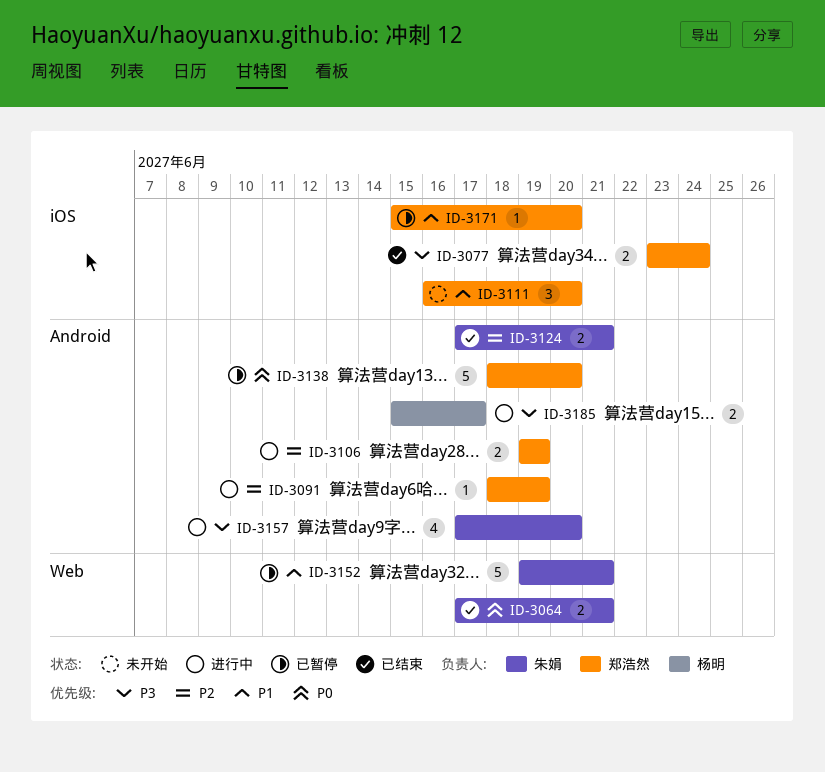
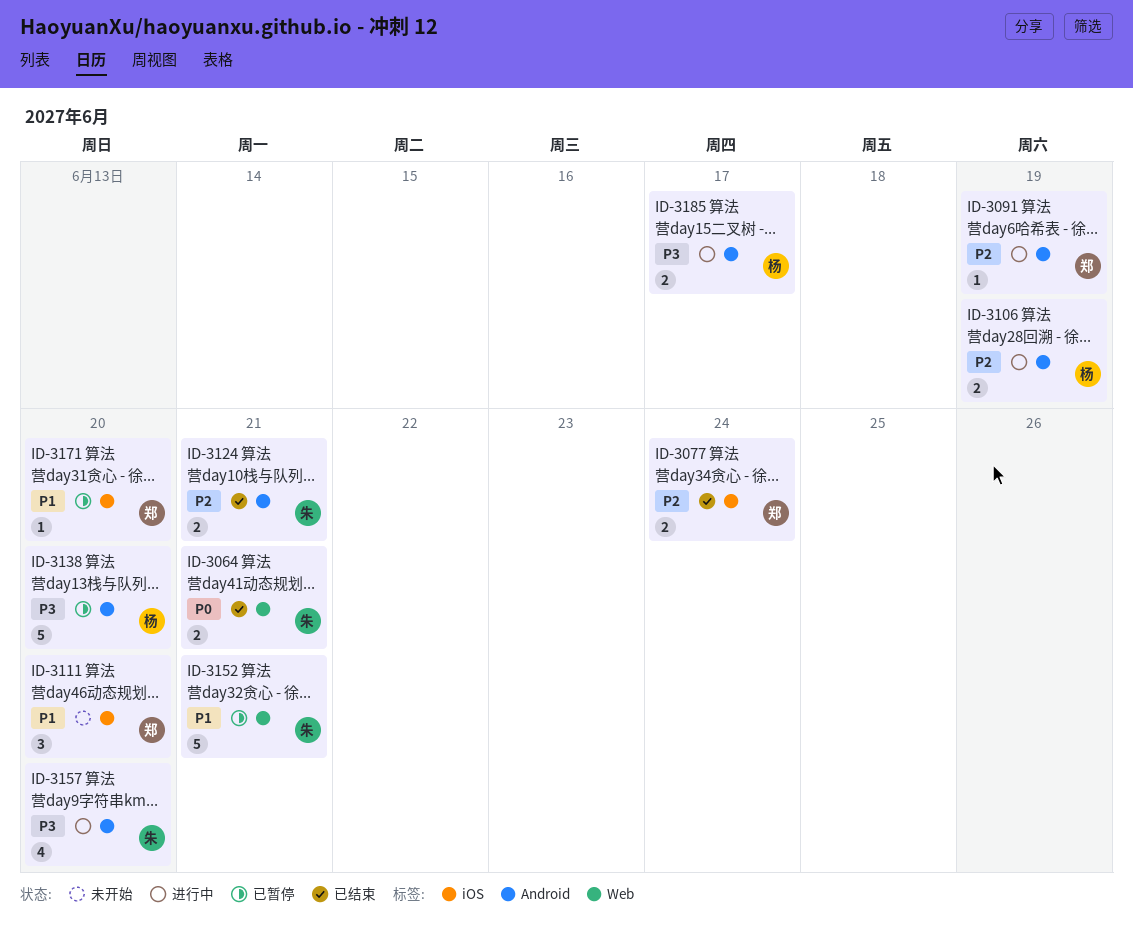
ID-3077, priority: P3 -> P2
ID-3106, owner: 郑浩然 -> 杨明
ID-3138, owner: 郑浩然 -> 杨明
ID-3138, priority: P0 -> P3

